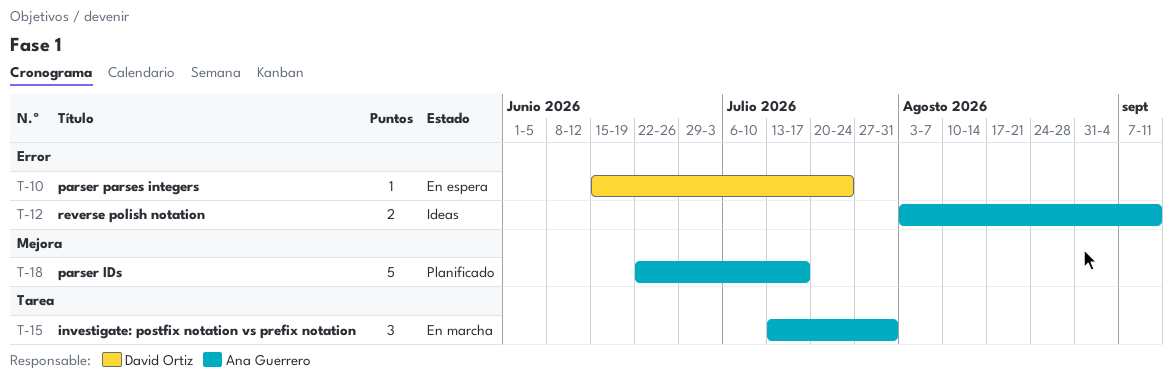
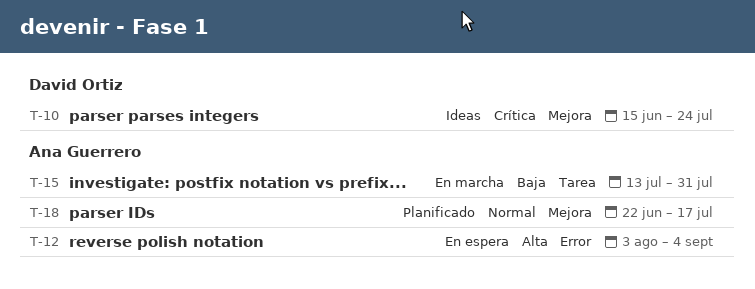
T-10, status: En espera -> Ideas
T-10, label: Error -> Mejora
T-12, status: Ideas -> En espera
T-12, due: Sep 11 -> Sep 4

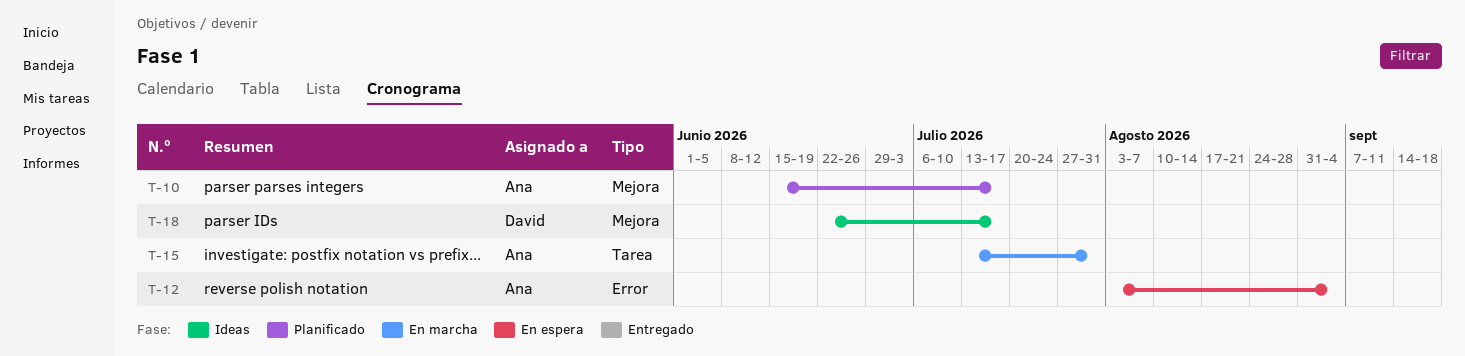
T-10, status: Ideas -> Planificado
T-10, owner: David Ortiz -> Ana Guerrero
T-10, due: Jul 24 -> Jul 17
T-18, status: Planificado -> Ideas
T-18, owner: Ana Guerrero -> David Ortiz

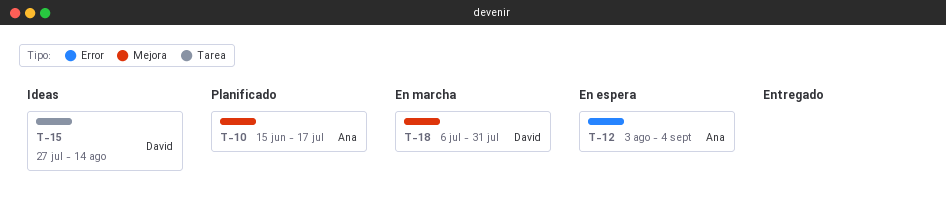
T-15, status: En marcha -> Ideas
T-15, owner: Ana -> David
T-15, start: Jul 13 -> Jul 27
T-15, due: Jul 31 -> Aug 14
T-18, status: Ideas -> En marcha
T-18, start: Jun 22 -> Jul 6
T-18, due: Jul 17 -> Jul 31

